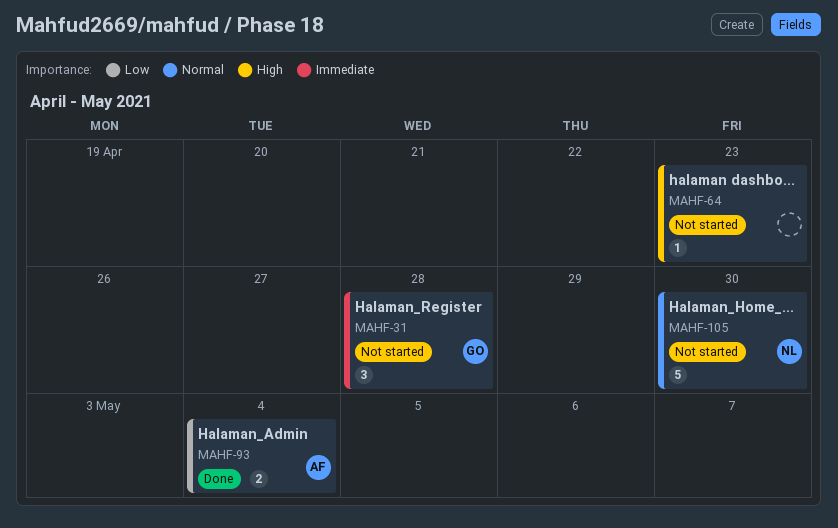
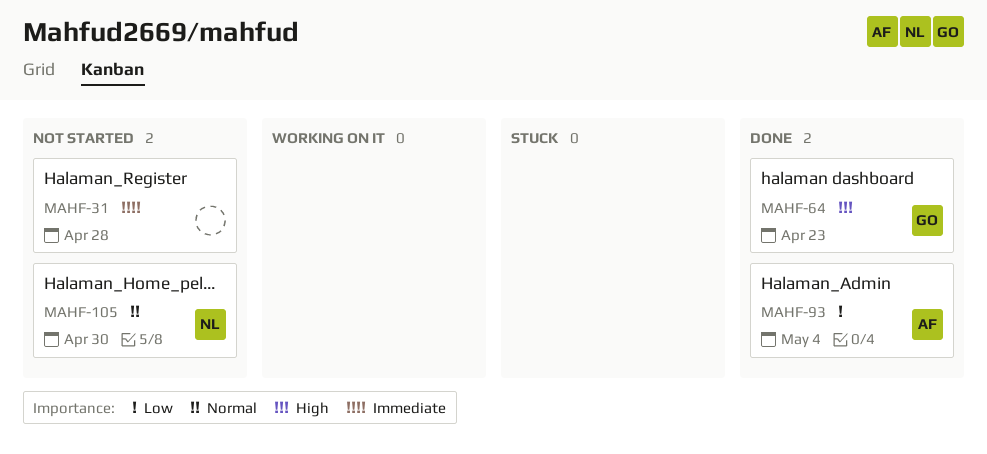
MAHF-31, owner: GO -> none
MAHF-64, status: Not started -> Done
MAHF-64, owner: none -> GO

